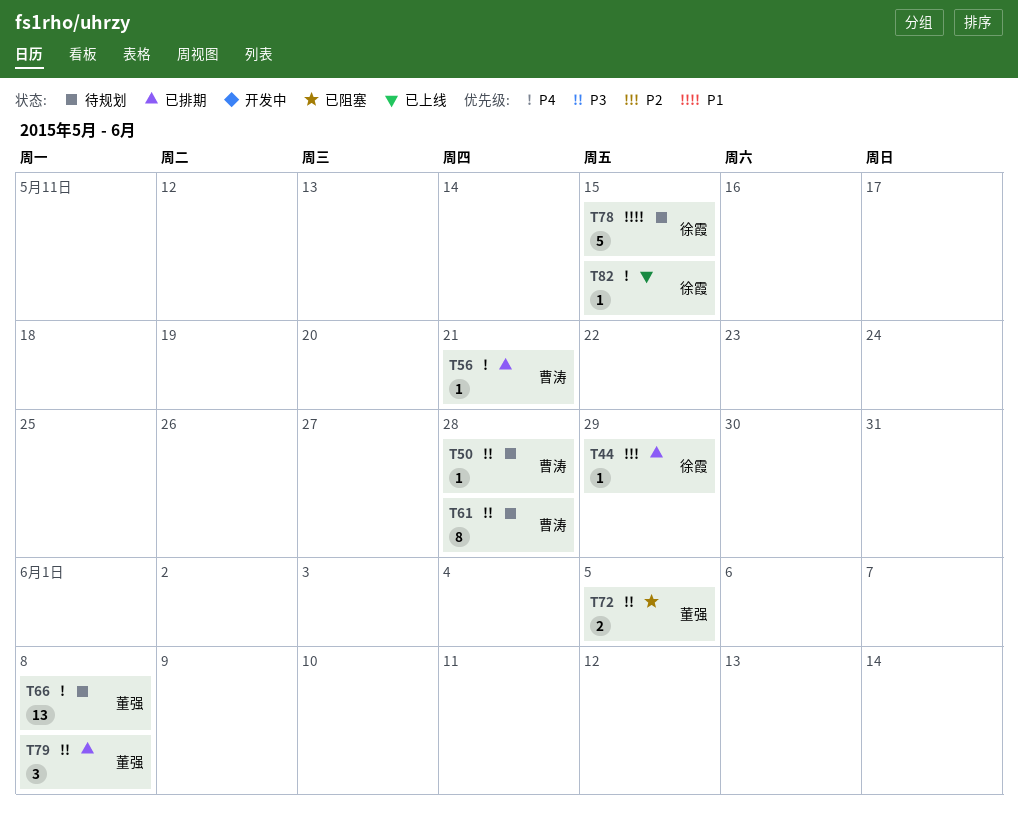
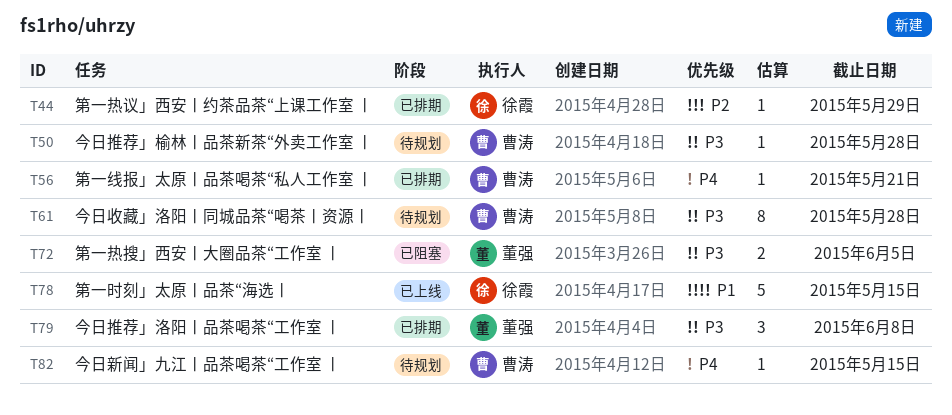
T66: present -> none
T78, status: 待规划 -> 已上线
T82, status: 已上线 -> 待规划
T82, owner: 徐霞 -> 曹涛

